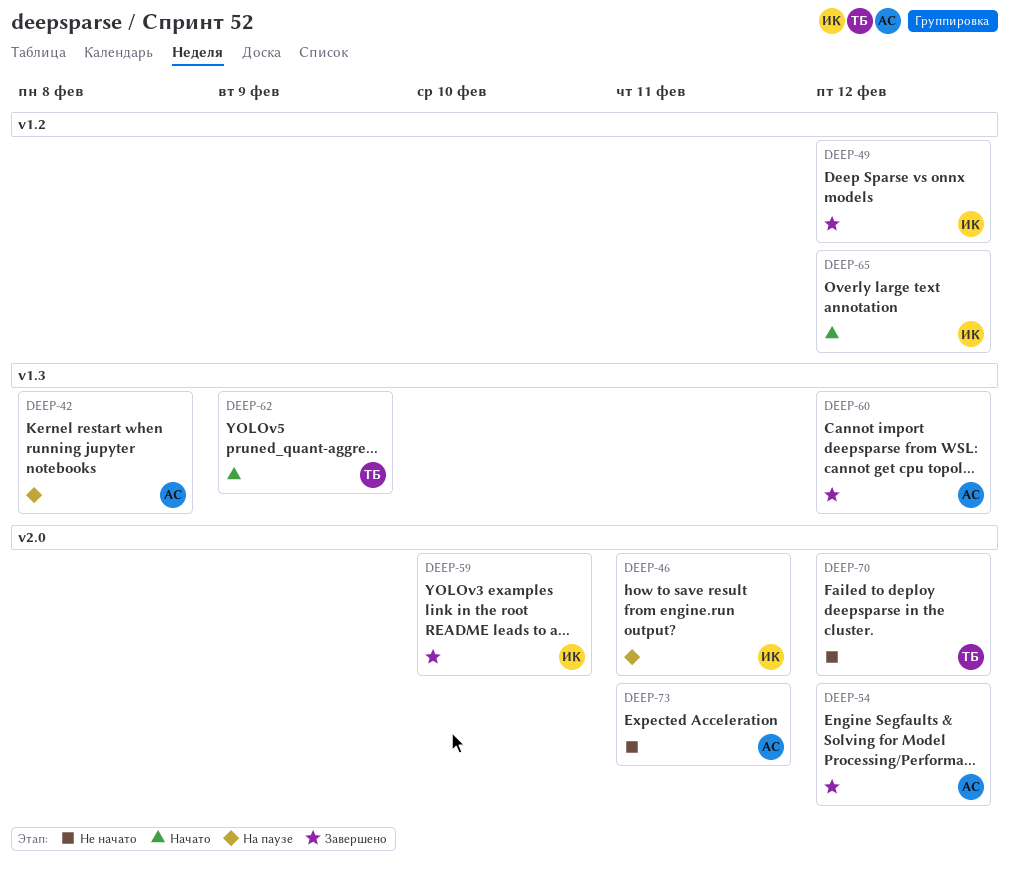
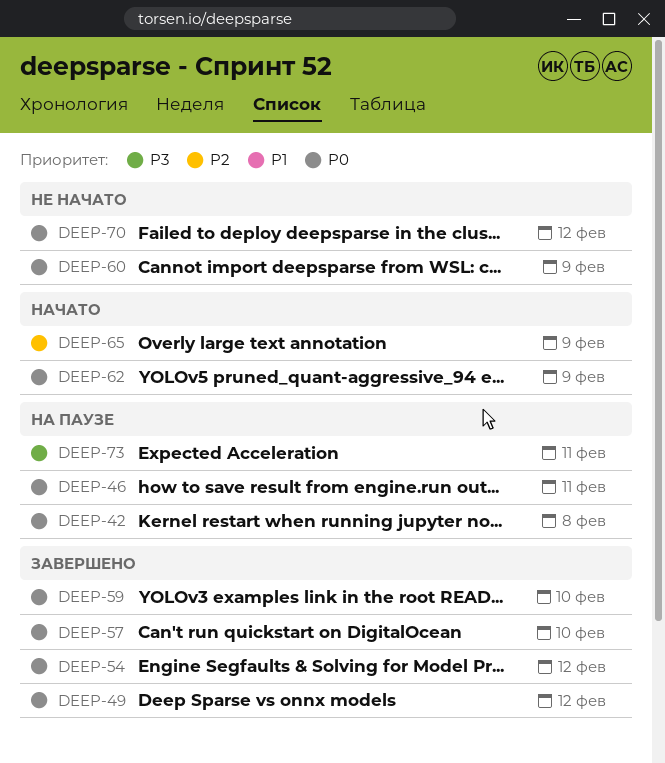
DEEP-57: none -> present
DEEP-60, status: Завершено -> Не начато
DEEP-60, due: Feb 12 -> Feb 9
DEEP-65, due: Feb 12 -> Feb 9
DEEP-73, status: Не начато -> На паузе

